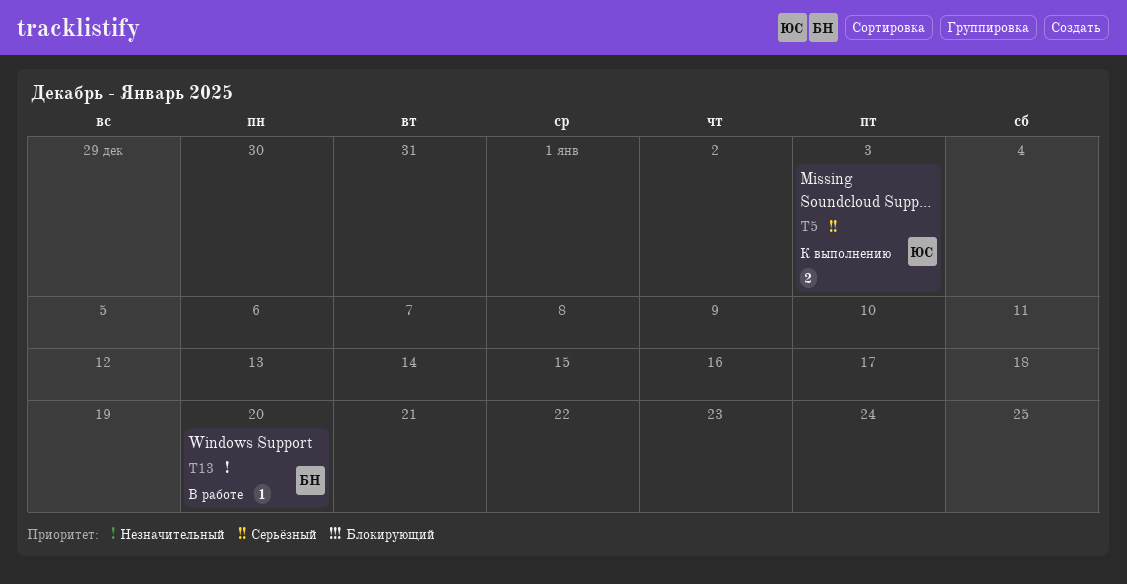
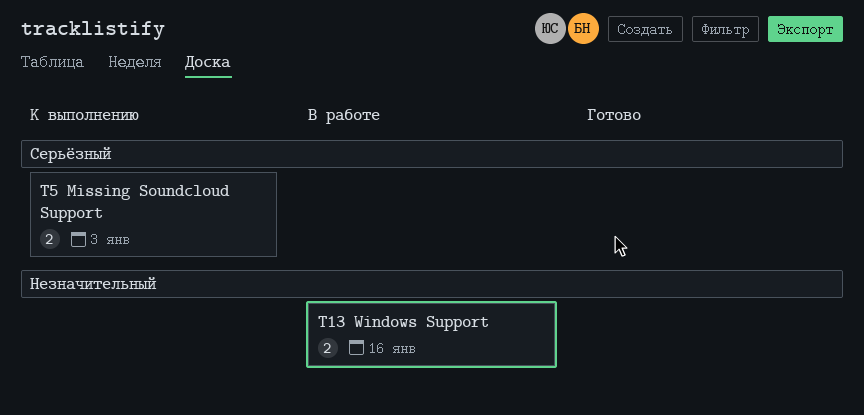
T13, estimate: 1 -> 2
T13, due: Jan 20 -> Jan 16

